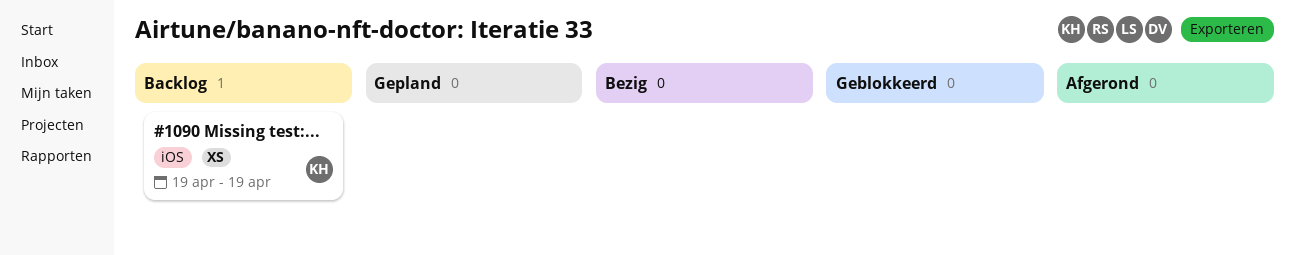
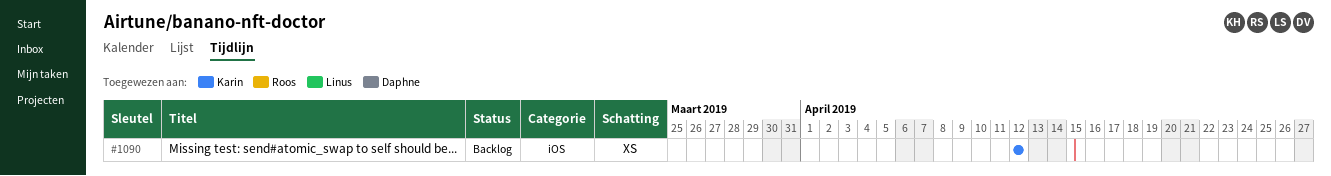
#1090, start: Apr 19 -> Apr 12
#1090, due: Apr 19 -> Apr 12

